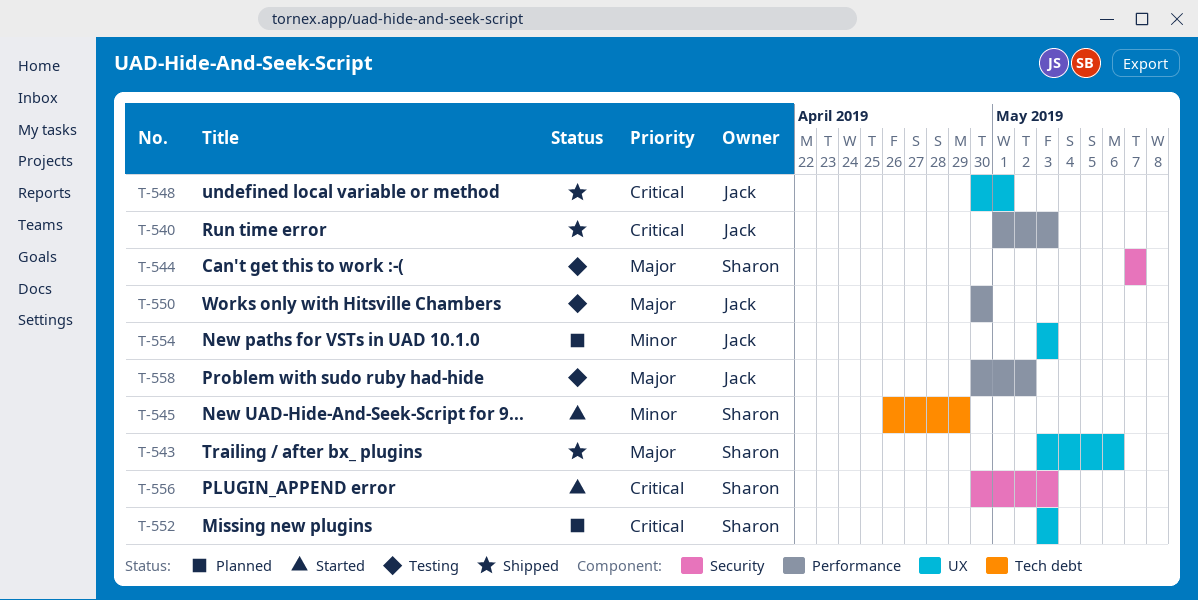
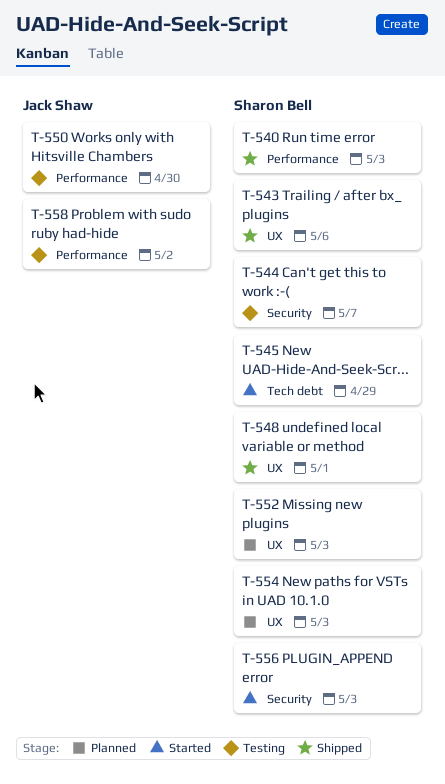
T-540, owner: Jack Shaw -> Sharon Bell
T-548, owner: Jack Shaw -> Sharon Bell
T-554, owner: Jack Shaw -> Sharon Bell

